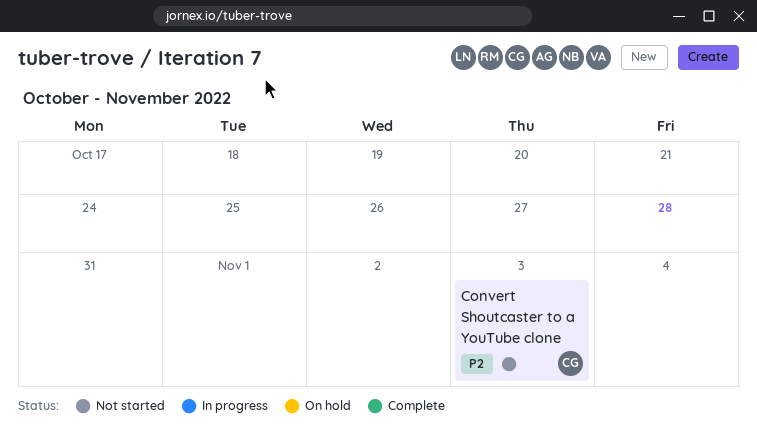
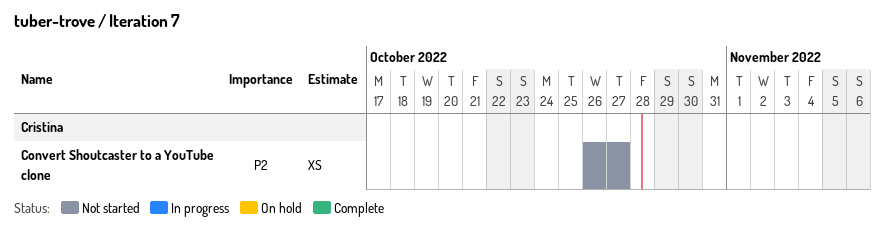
Convert Shoutcaster to a YouTube clone, due: Nov 3 -> Oct 27

